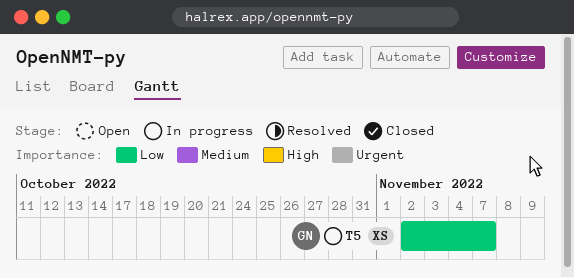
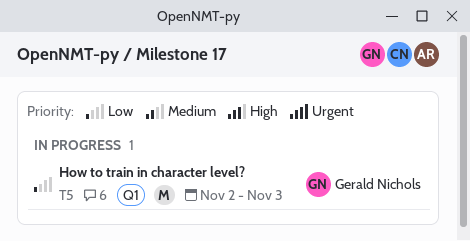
T5, estimate: XS -> M
T5, due: Nov 7 -> Nov 3

